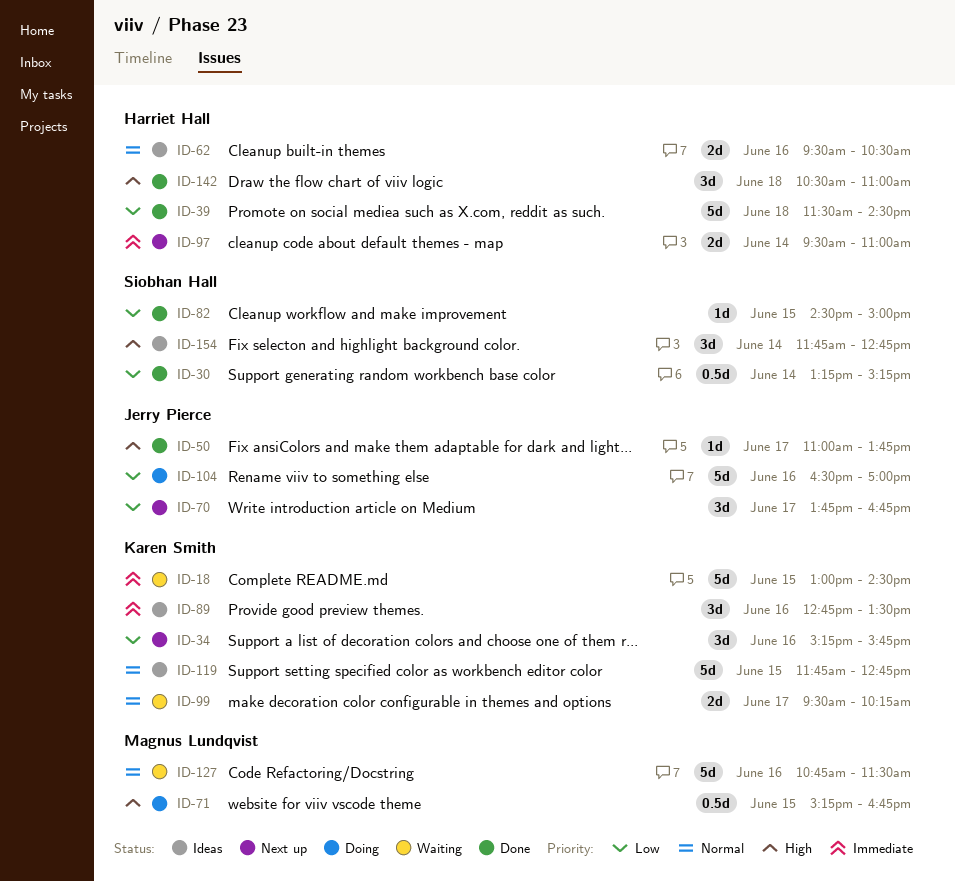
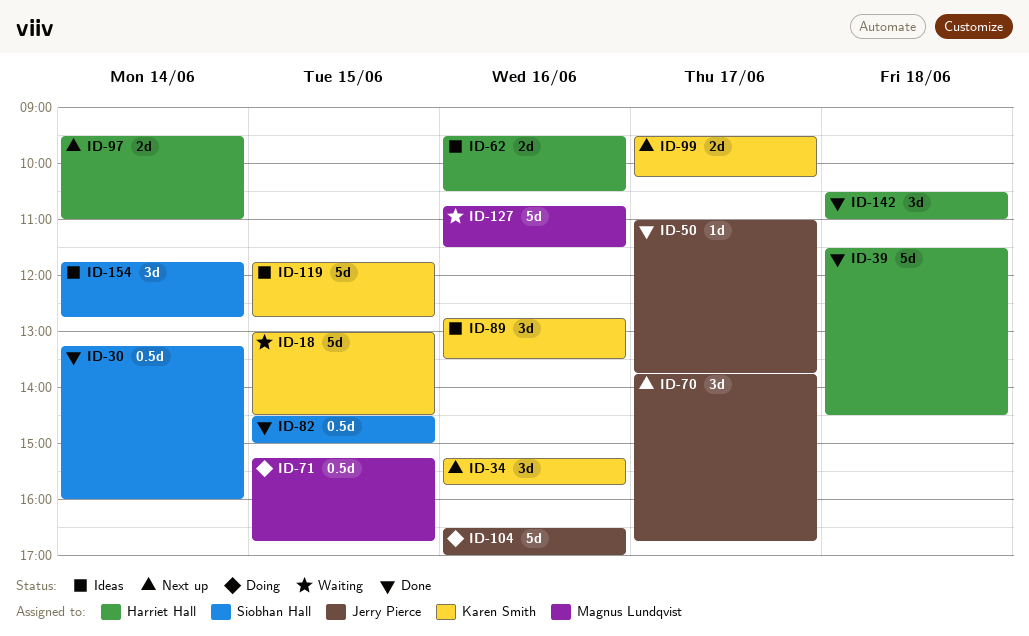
ID-30, ends: 15:15 -> 16:00
ID-82, estimate: 1d -> 0.5d
ID-99, status: Waiting -> Next up

